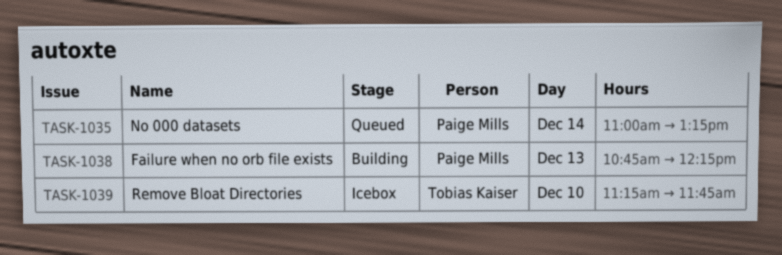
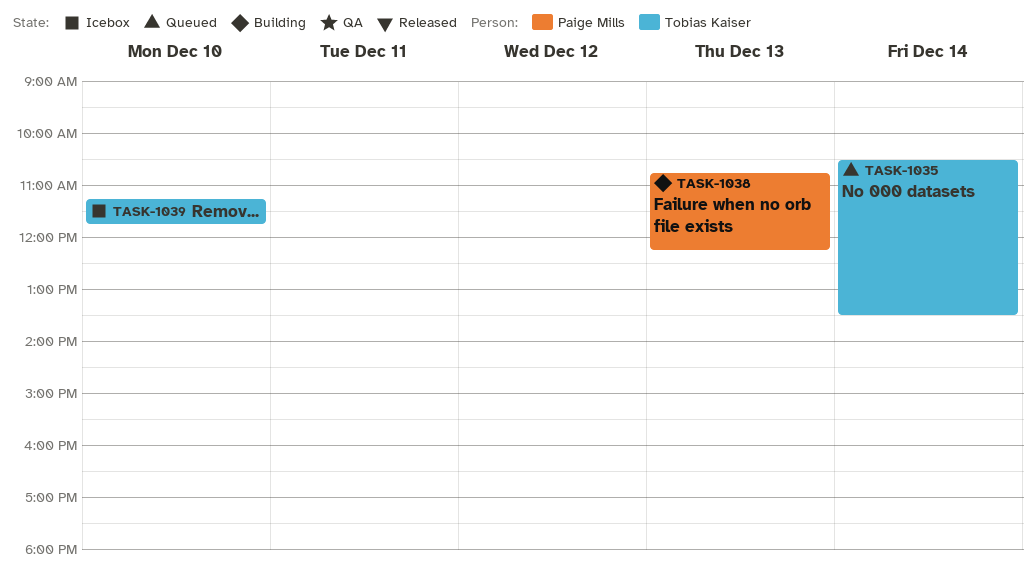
TASK-1035, owner: Paige Mills -> Tobias Kaiser
TASK-1035, begins: 11:00 -> 10:30
TASK-1035, ends: 13:15 -> 13:30

